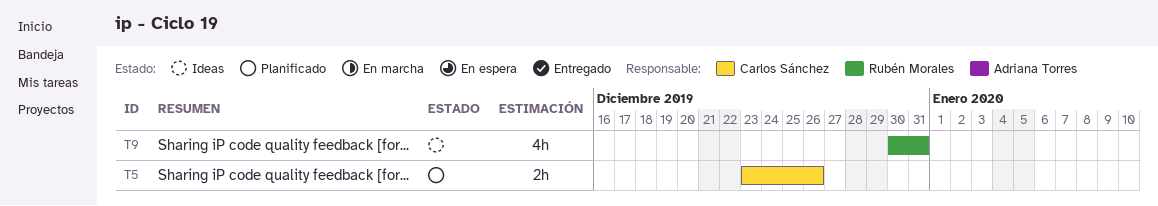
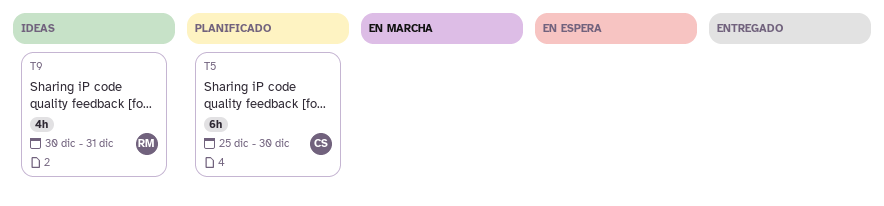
T5, estimate: 2h -> 6h
T5, start: Dec 23 -> Dec 25
T5, due: Dec 26 -> Dec 30

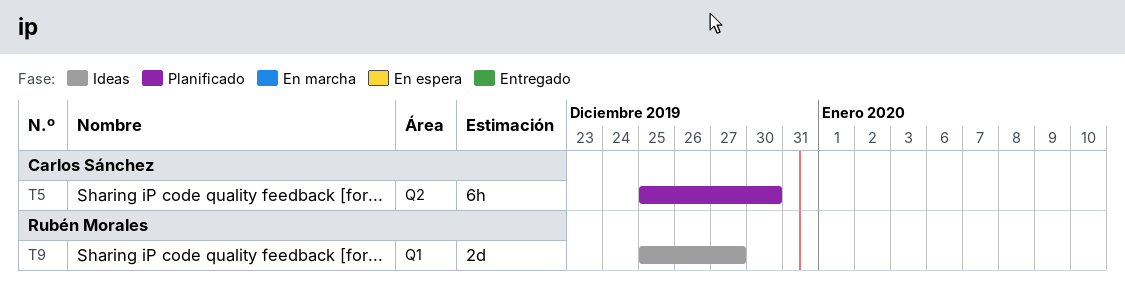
T9, estimate: 4h -> 2d
T9, start: Dec 30 -> Dec 25
T9, due: Dec 31 -> Dec 27

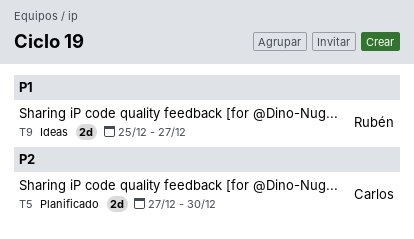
T5, estimate: 6h -> 2d
T5, start: Dec 25 -> Dec 27

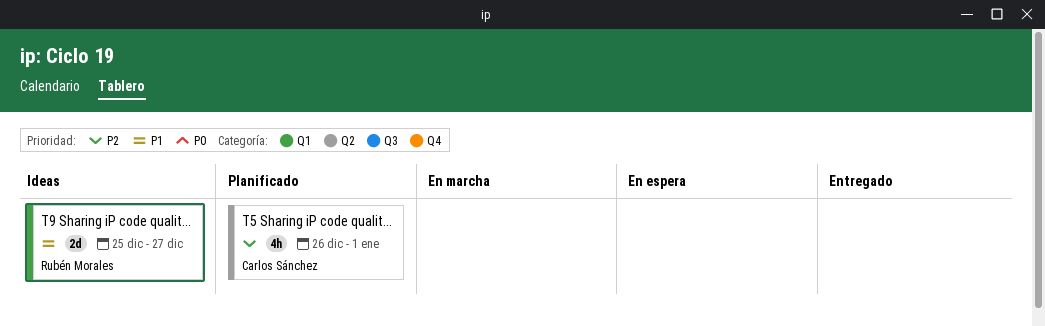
T5, estimate: 2d -> 4h
T5, start: Dec 27 -> Dec 26
T5, due: Dec 30 -> Jan 1

